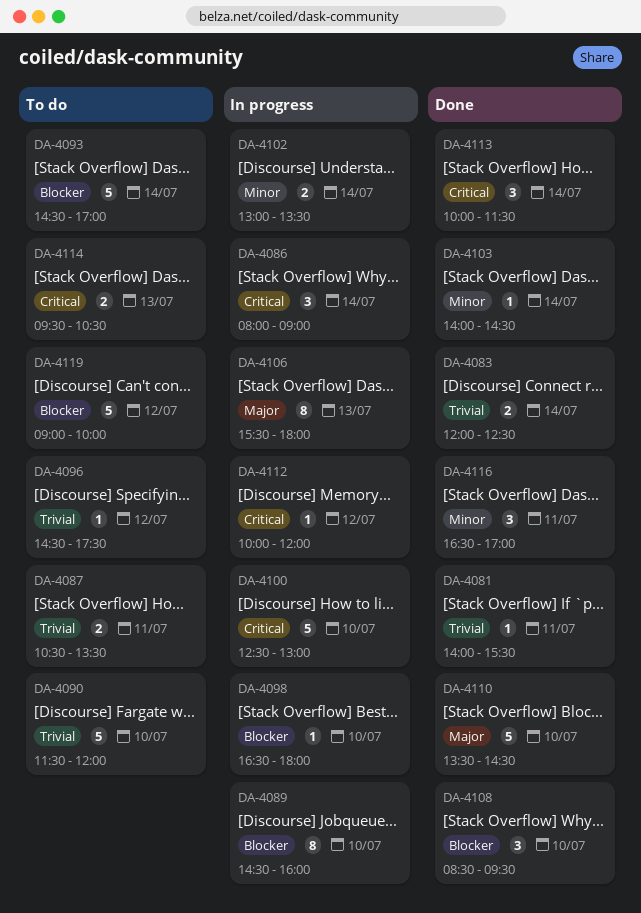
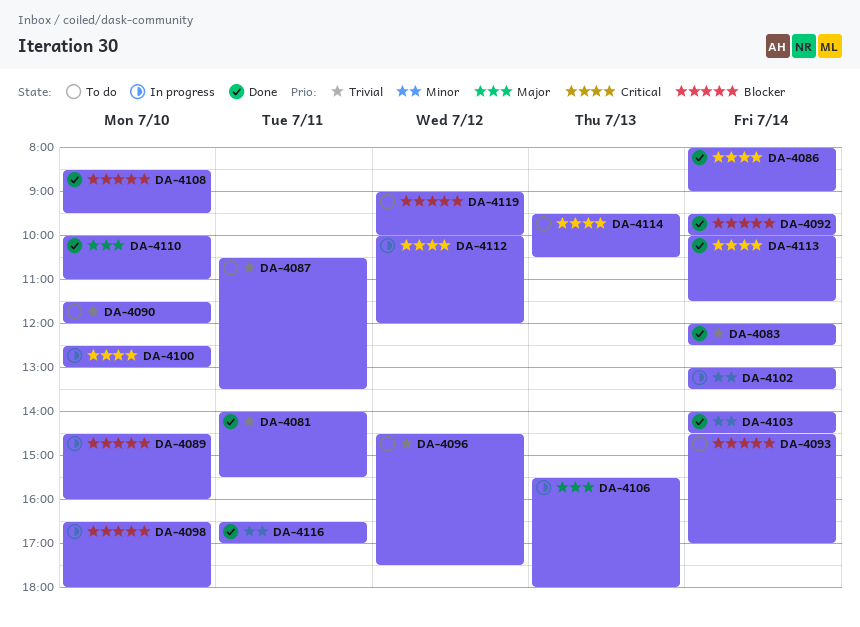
DA-4086, status: In progress -> Done
DA-4092: none -> present
DA-4110, begins: 13:30 -> 10:00
DA-4110, ends: 14:30 -> 11:00

